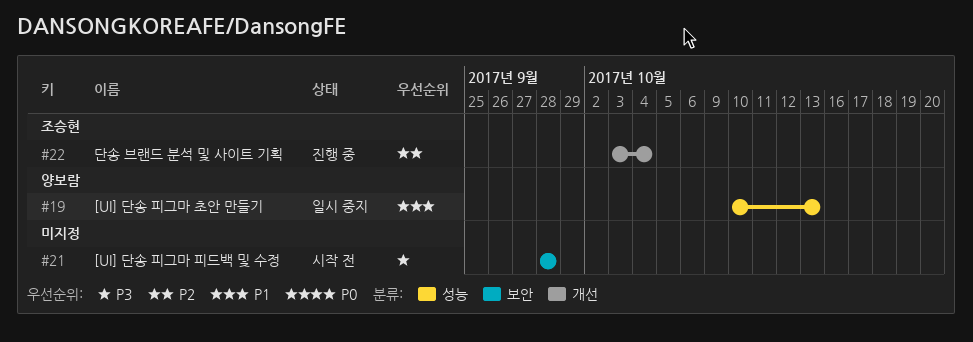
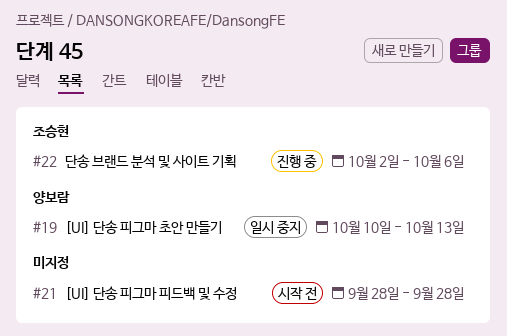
#22, start: Oct 3 -> Oct 2
#22, due: Oct 4 -> Oct 6

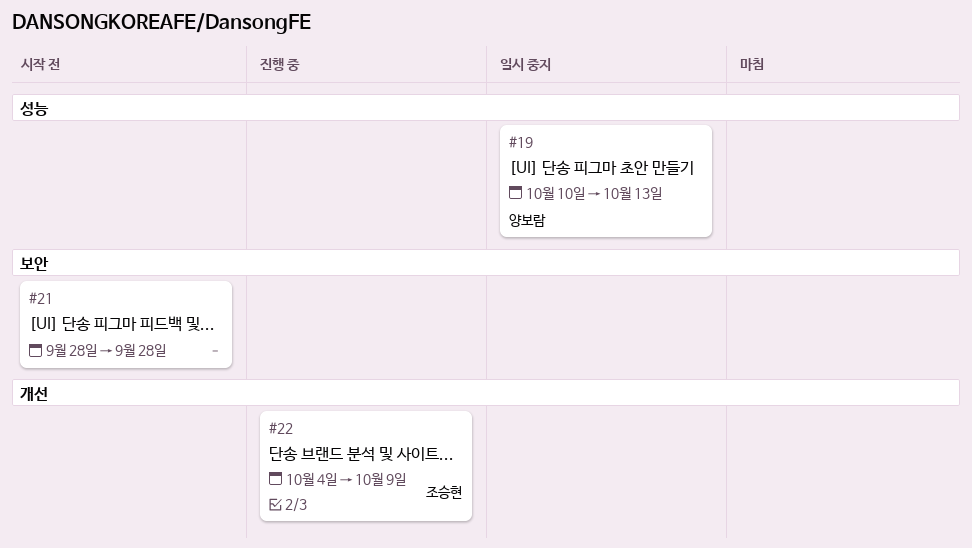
#22, start: Oct 2 -> Oct 4
#22, due: Oct 6 -> Oct 9

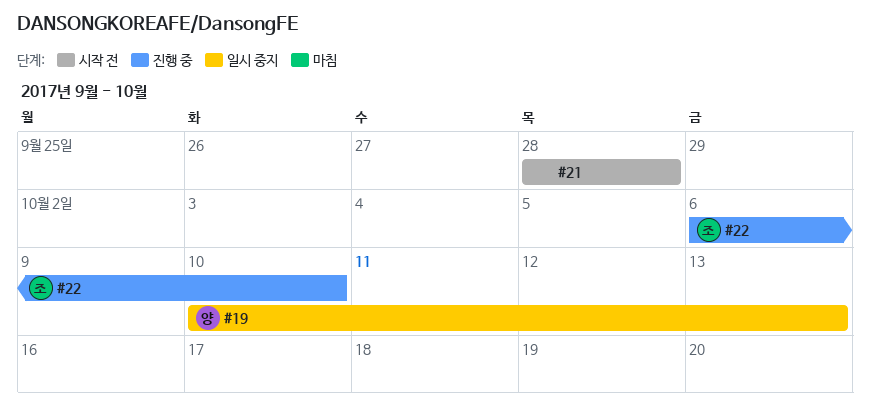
#22, start: Oct 4 -> Oct 6
#22, due: Oct 9 -> Oct 10

